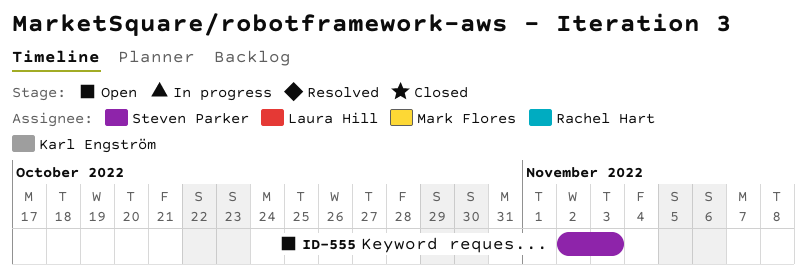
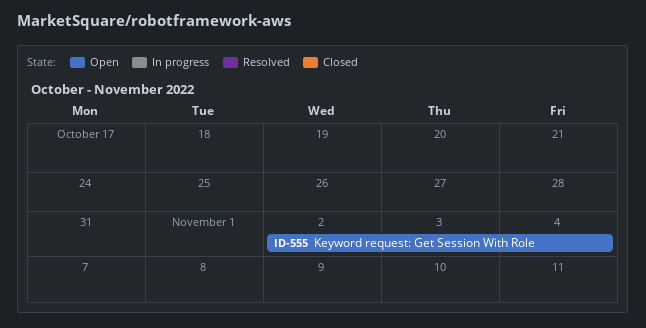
ID-555, due: Nov 3 -> Nov 4

